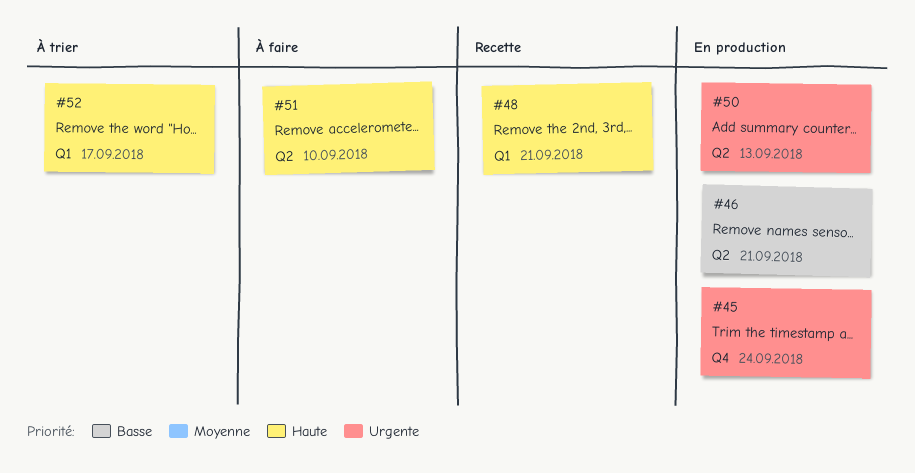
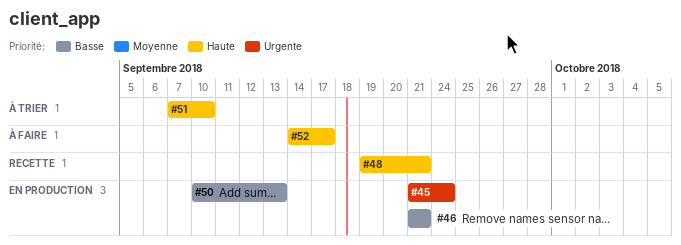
#50, priority: Urgente -> Basse
#51, status: À faire -> À trier
#52, status: À trier -> À faire

